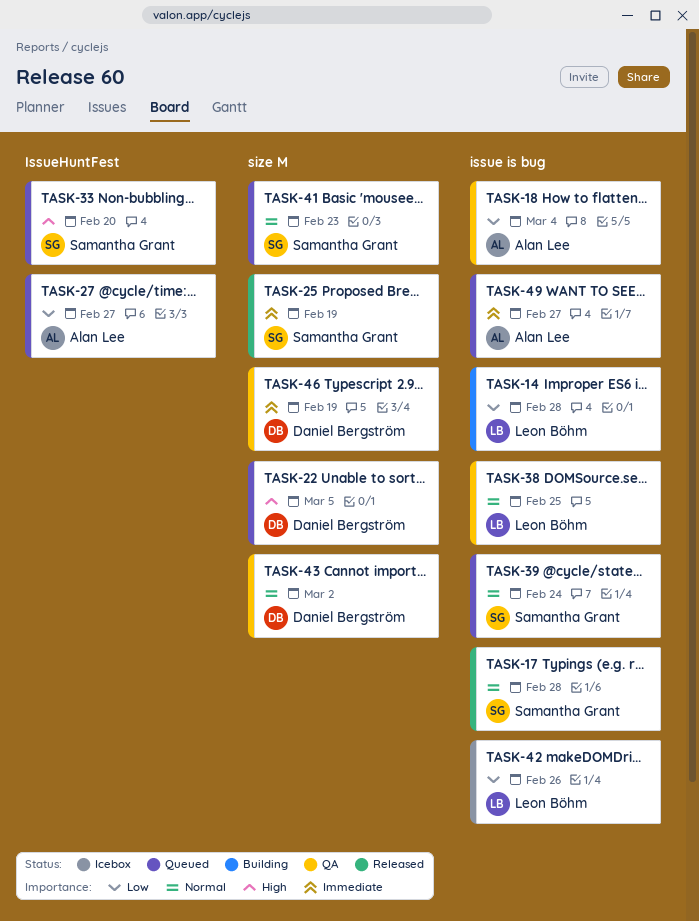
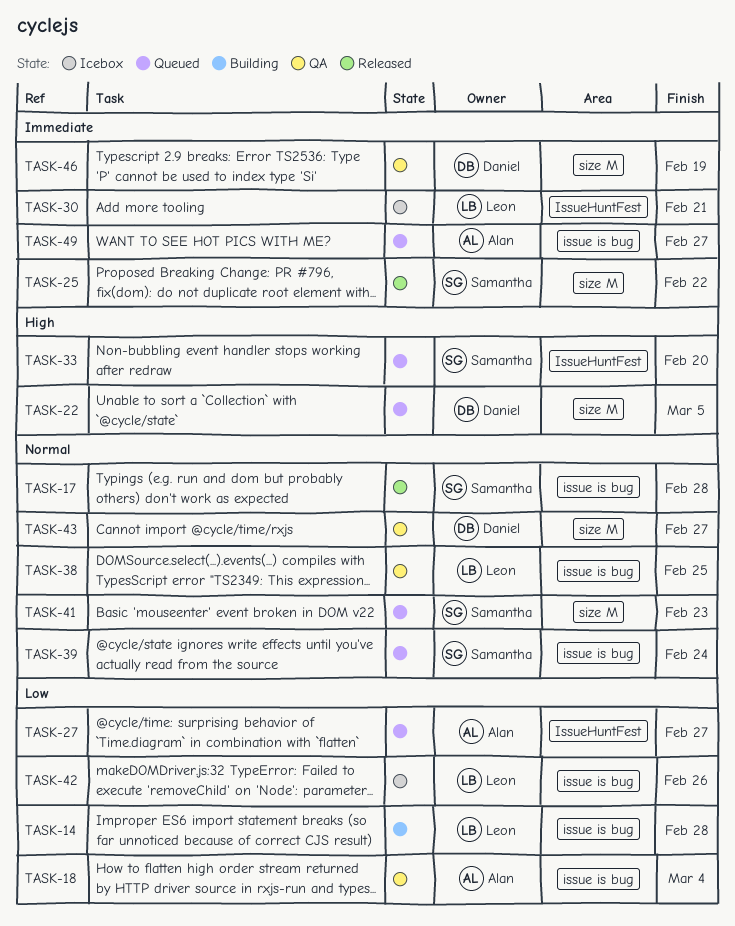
TASK-25, due: Feb 19 -> Feb 22
TASK-30: none -> present
TASK-43, due: Mar 2 -> Feb 27

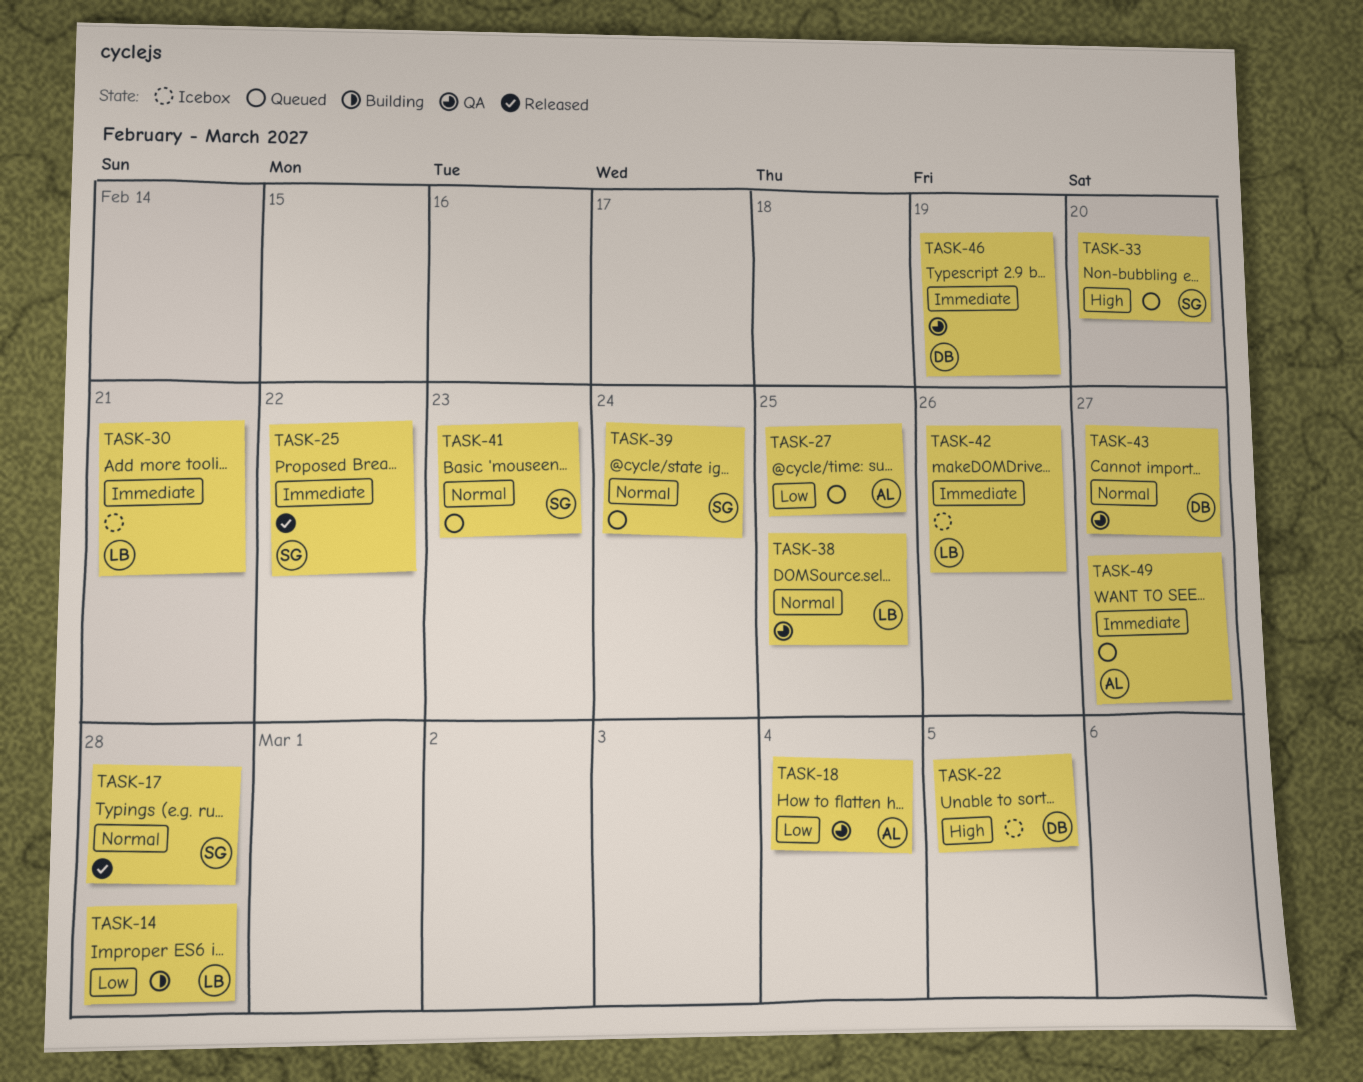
TASK-22, status: Queued -> Icebox
TASK-27, due: Feb 27 -> Feb 25
TASK-42, priority: Low -> Immediate

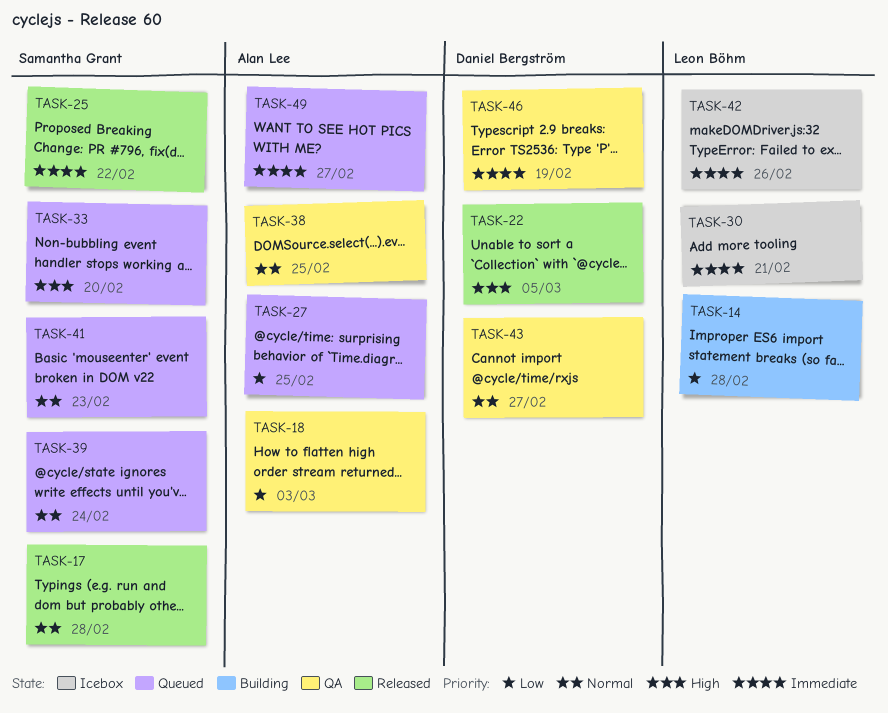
TASK-18, due: Mar 4 -> Mar 3
TASK-22, status: Icebox -> Released
TASK-38, owner: Leon Böhm -> Alan Lee

